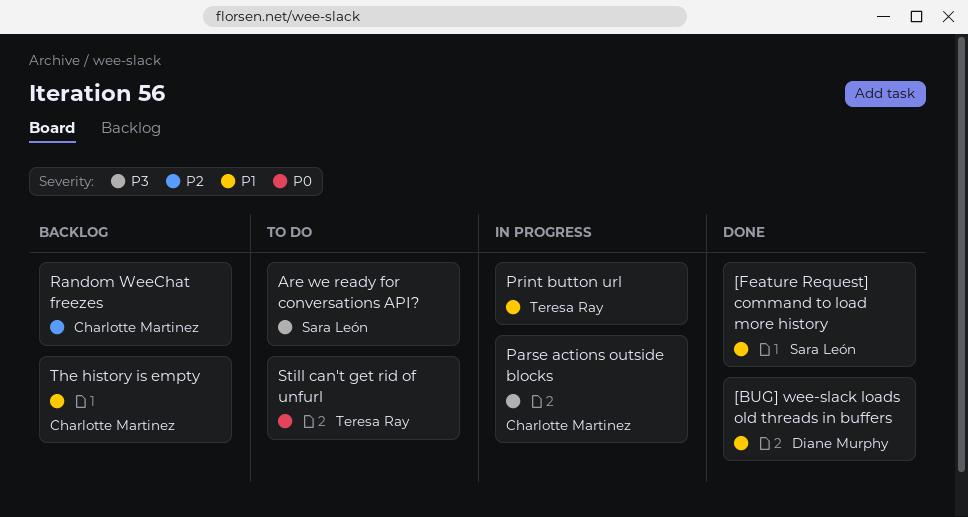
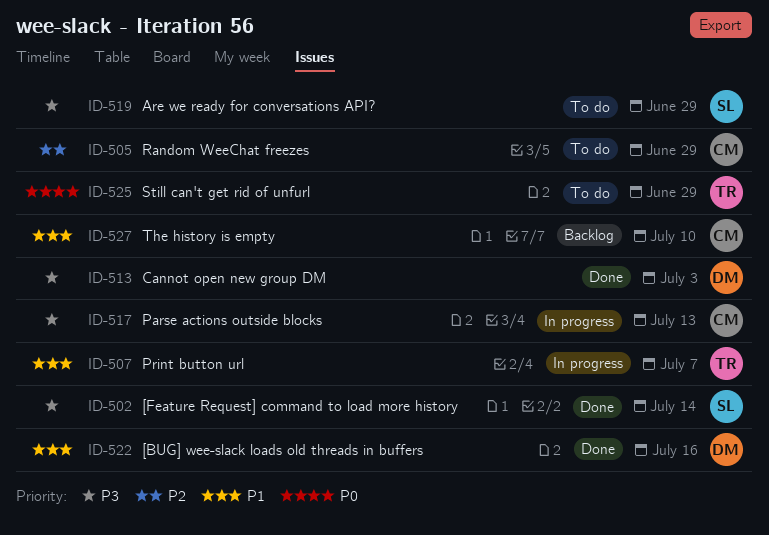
[Feature Request] command to load more history, priority: P1 -> P3
Cannot open new group DM: none -> present
Random WeeChat freezes, status: Backlog -> To do

